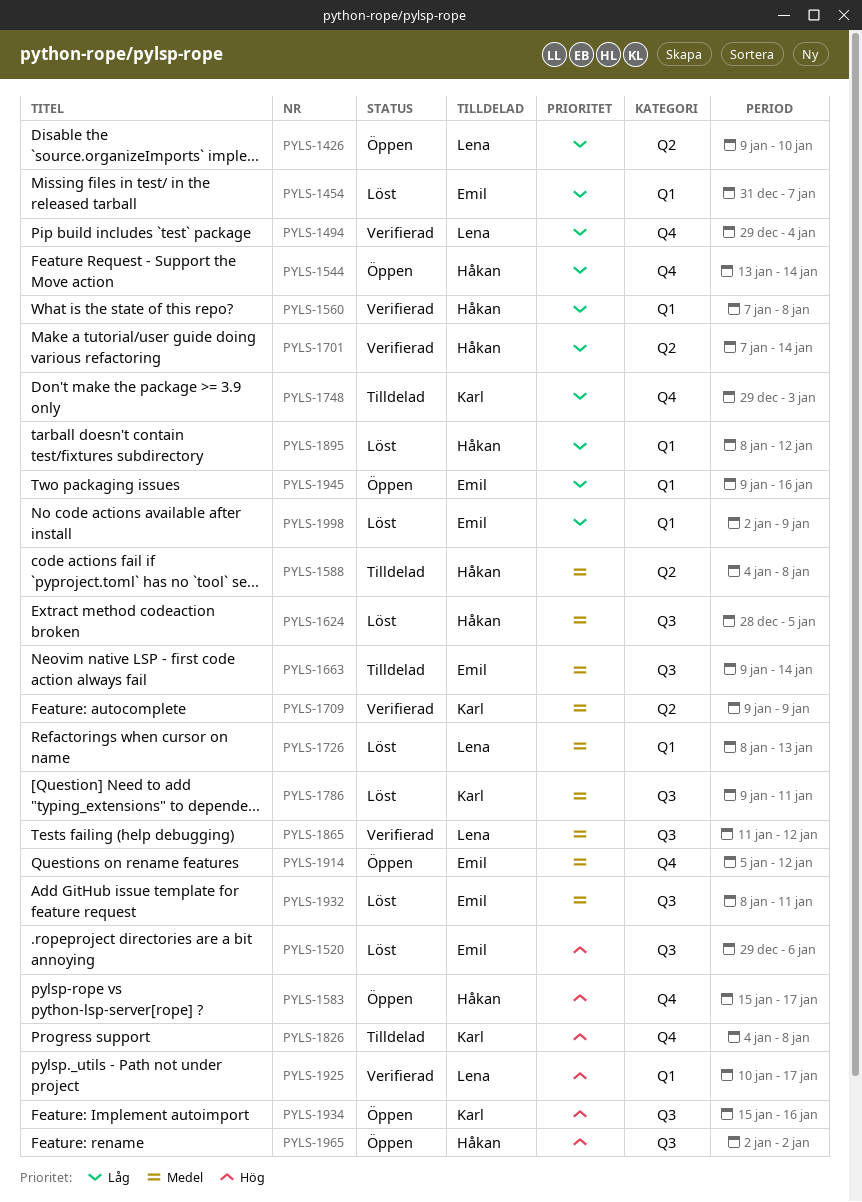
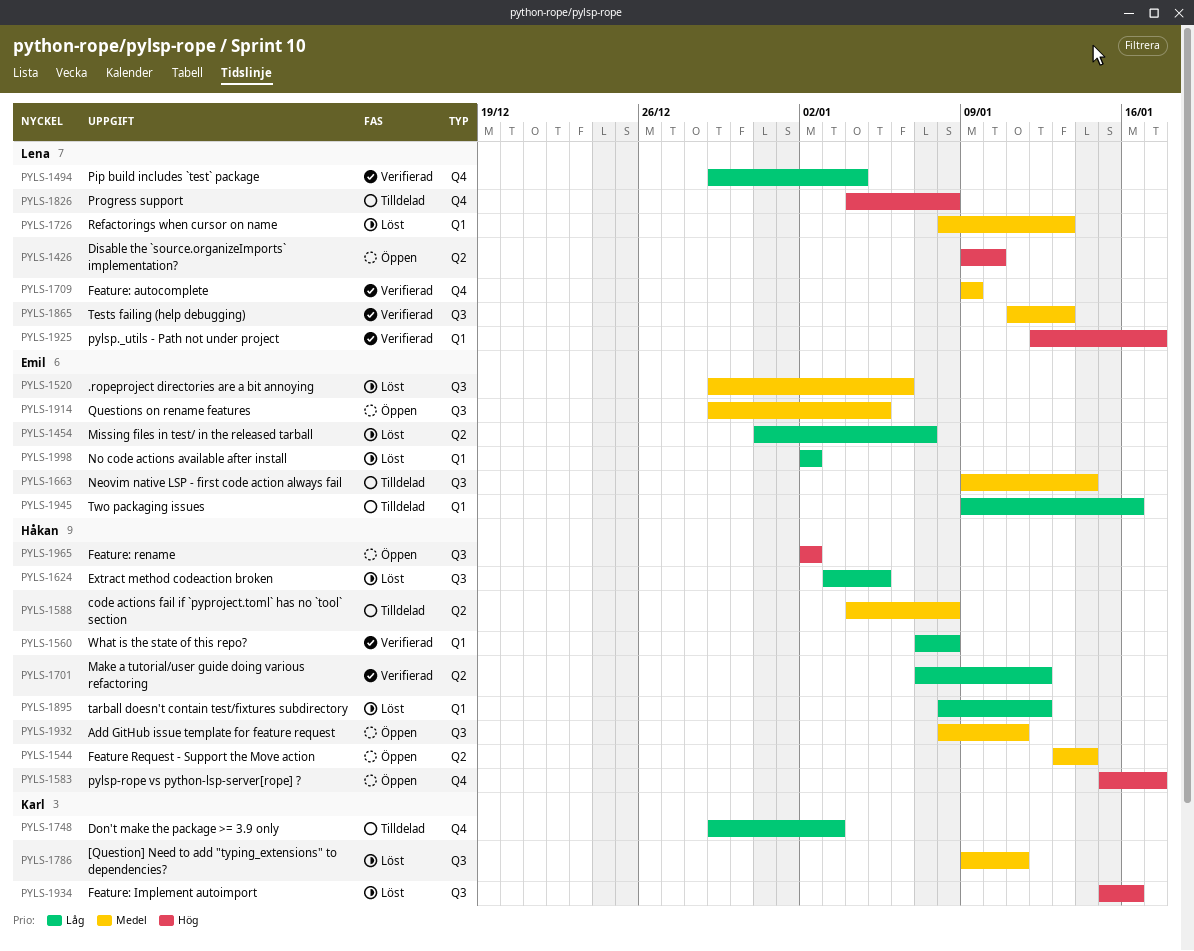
PYLS-1426, priority: Låg -> Hög
PYLS-1454, label: Q1 -> Q2
PYLS-1520, priority: Hög -> Medel
PYLS-1544, priority: Låg -> Medel
PYLS-1544, label: Q4 -> Q2
PYLS-1624, priority: Medel -> Låg
PYLS-1624, start: Dec 28 -> Jan 3
PYLS-1701, due: Jan 14 -> Jan 12
PYLS-1709, owner: Karl -> Lena
PYLS-1709, label: Q2 -> Q4
PYLS-1826, owner: Karl -> Lena
PYLS-1865, due: Jan 12 -> Jan 13
PYLS-1914, label: Q4 -> Q3
PYLS-1914, start: Jan 5 -> Dec 29
PYLS-1914, due: Jan 12 -> Jan 5
PYLS-1925, start: Jan 10 -> Jan 12
PYLS-1932, status: Löst -> Öppen
PYLS-1932, owner: Emil -> Håkan
PYLS-1934, status: Öppen -> Löst
PYLS-1945, status: Öppen -> Tilldelad
PYLS-1998, due: Jan 9 -> Jan 2

